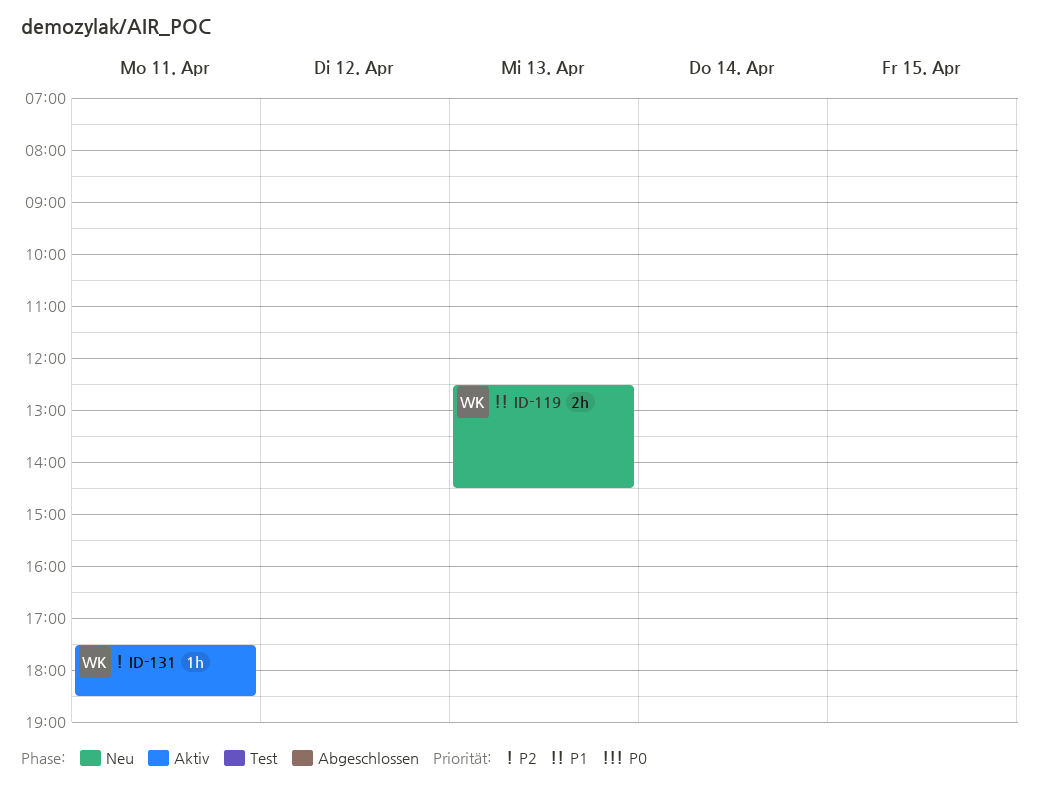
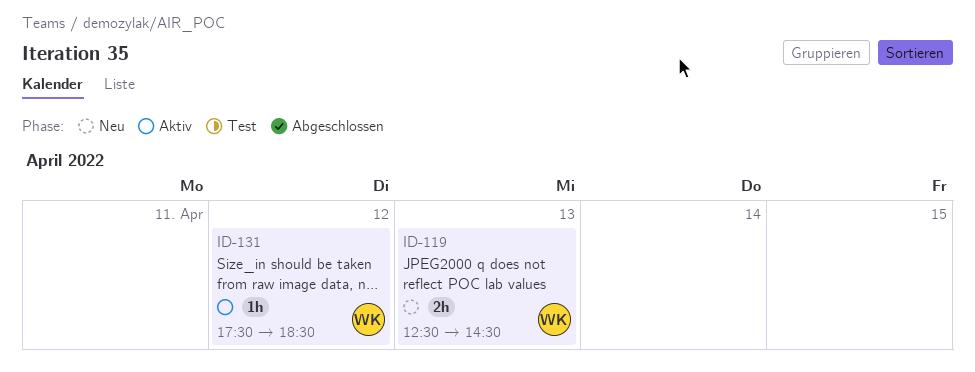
ID-131, day: Apr 11 -> Apr 12

